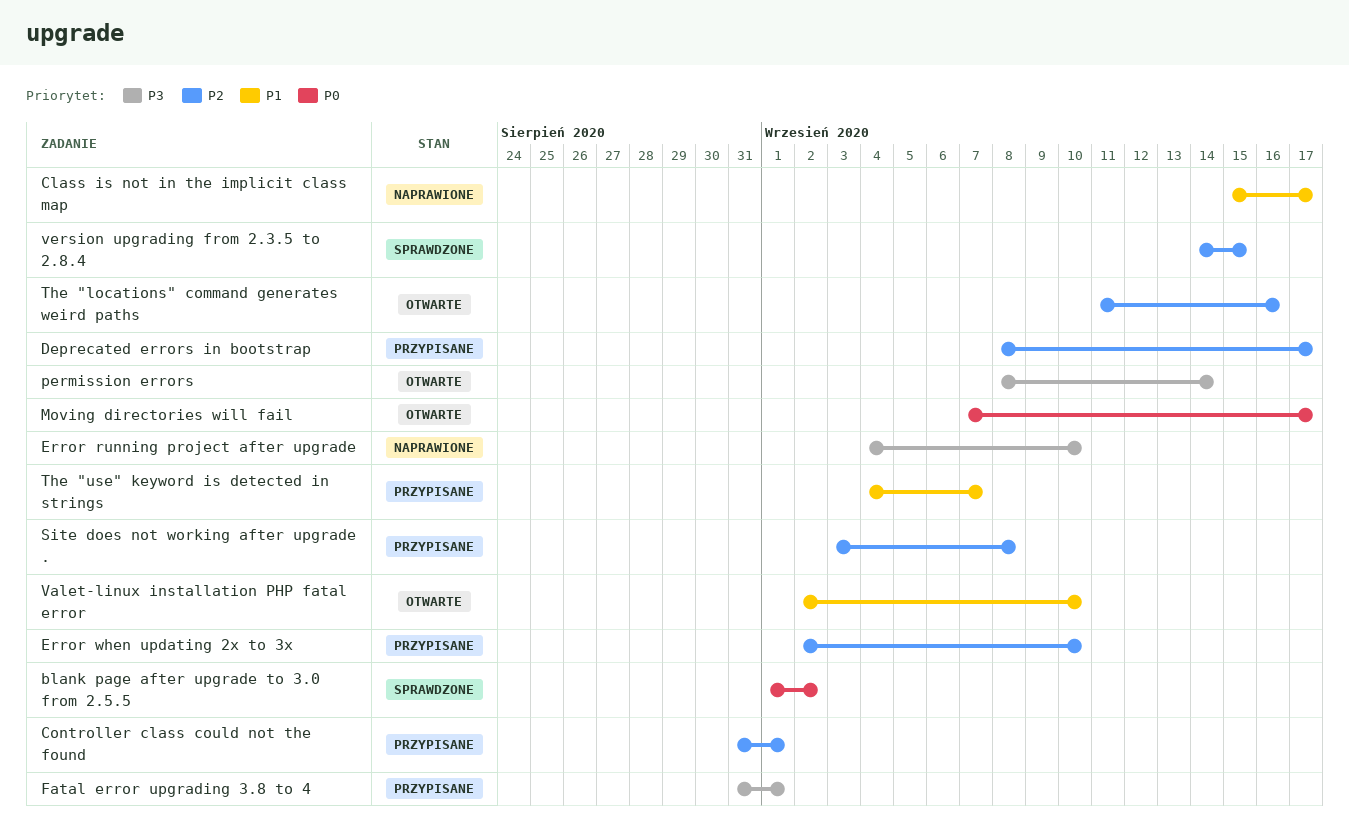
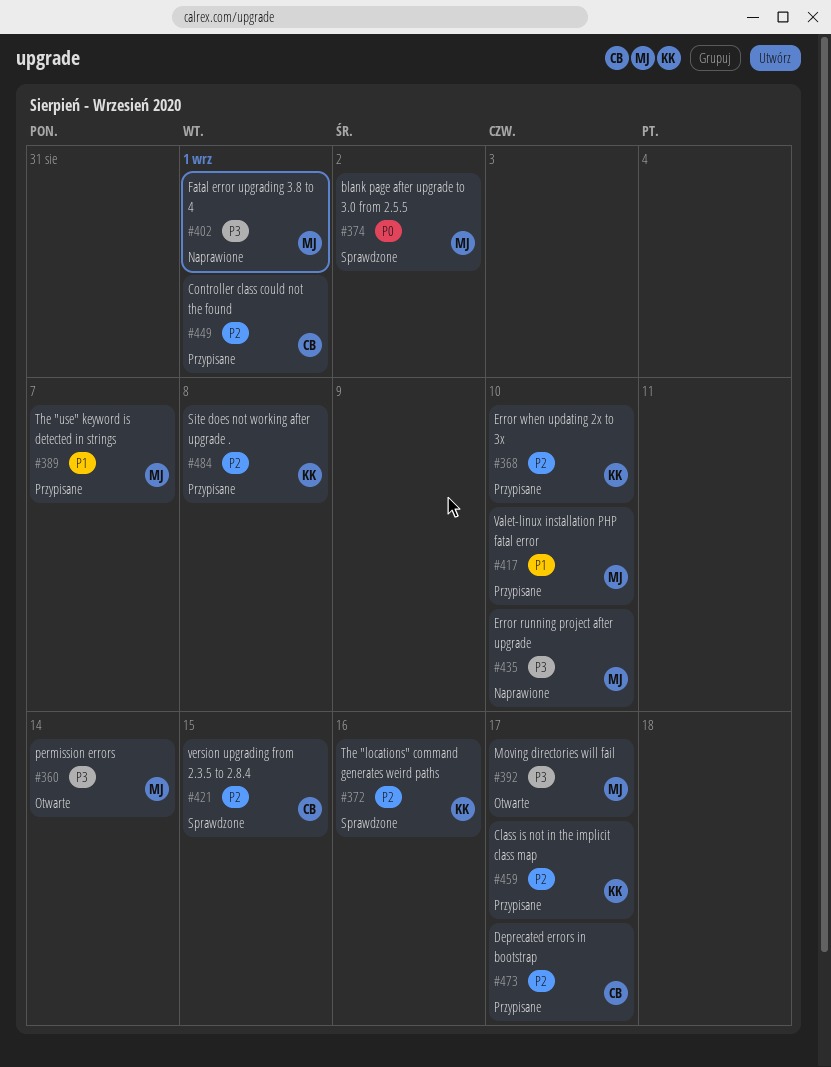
Class is not in the implicit class map, status: Naprawione -> Przypisane
Class is not in the implicit class map, priority: P1 -> P2
Fatal error upgrading 3.8 to 4, status: Przypisane -> Naprawione
Moving directories will fail, priority: P0 -> P3
The "locations" command generates weird paths, status: Otwarte -> Sprawdzone
Valet-linux installation PHP fatal error, status: Otwarte -> Przypisane

